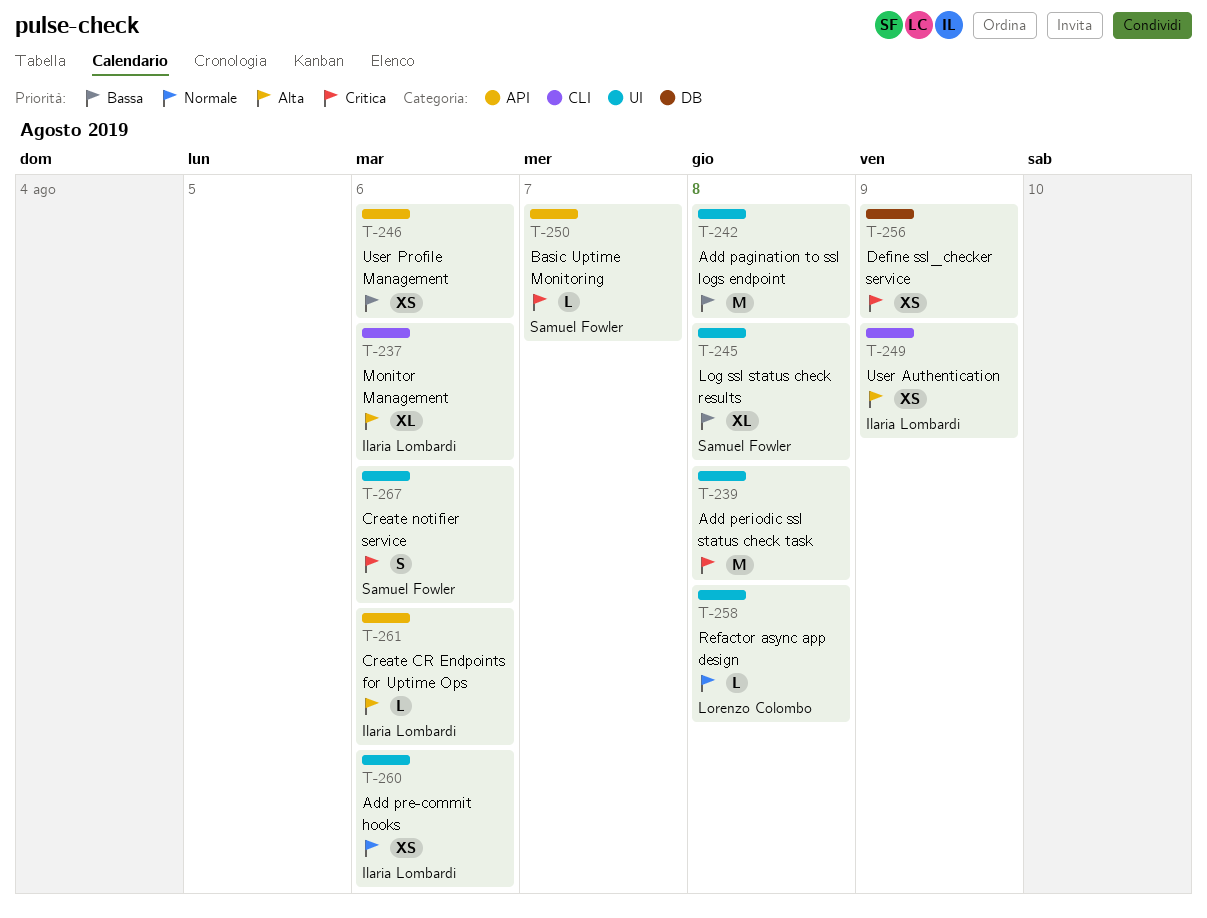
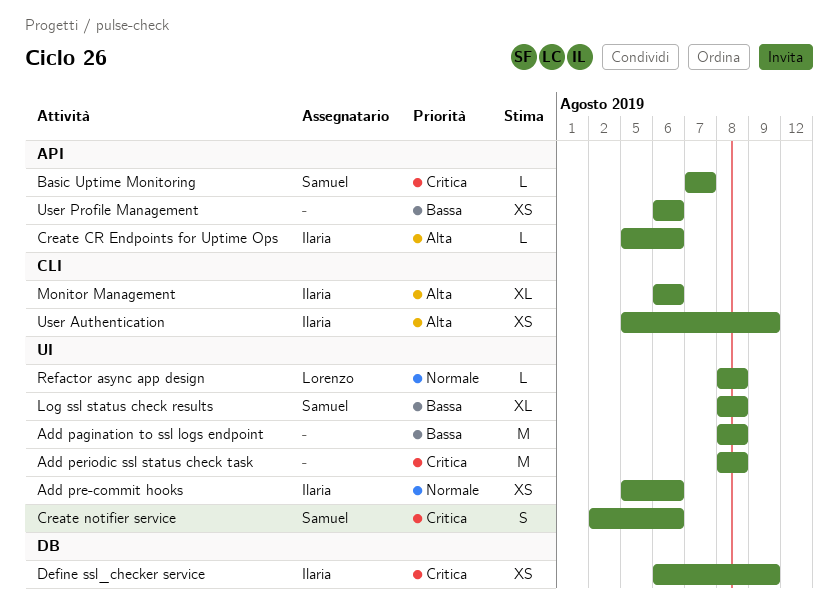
Define ssl_checker service, owner: none -> Ilaria Lombardi

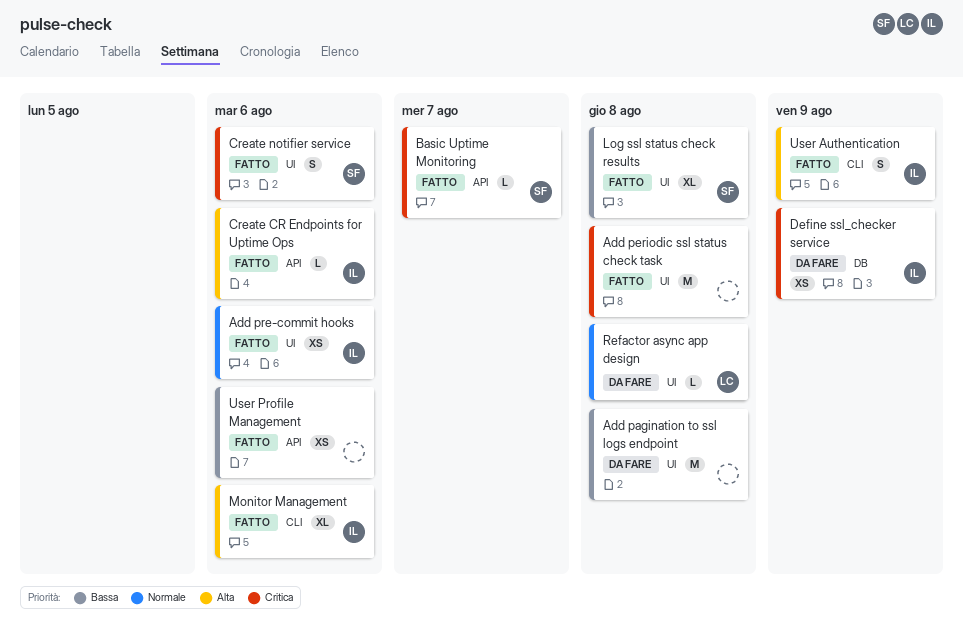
User Authentication, estimate: XS -> S

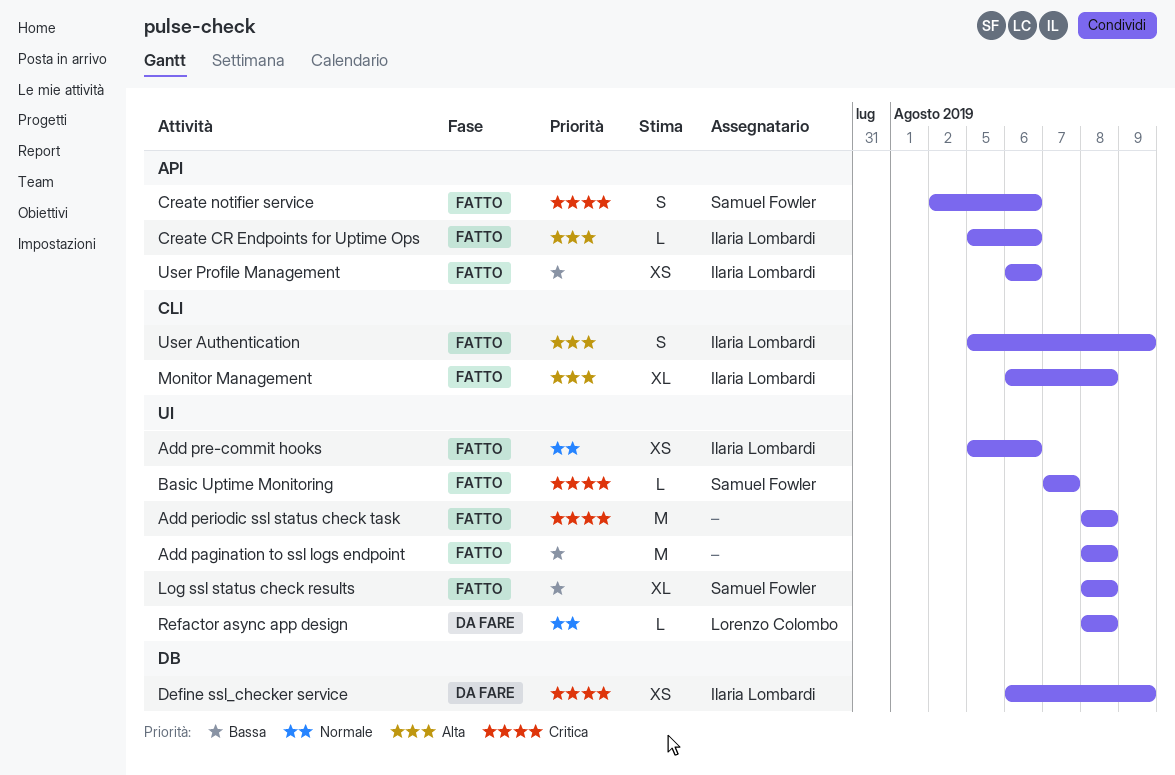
Add pagination to ssl logs endpoint, status: Da fare -> Fatto
Basic Uptime Monitoring, label: API -> UI
Create notifier service, label: UI -> API
Monitor Management, due: Aug 6 -> Aug 8
User Profile Management, owner: none -> Ilaria Lombardi

